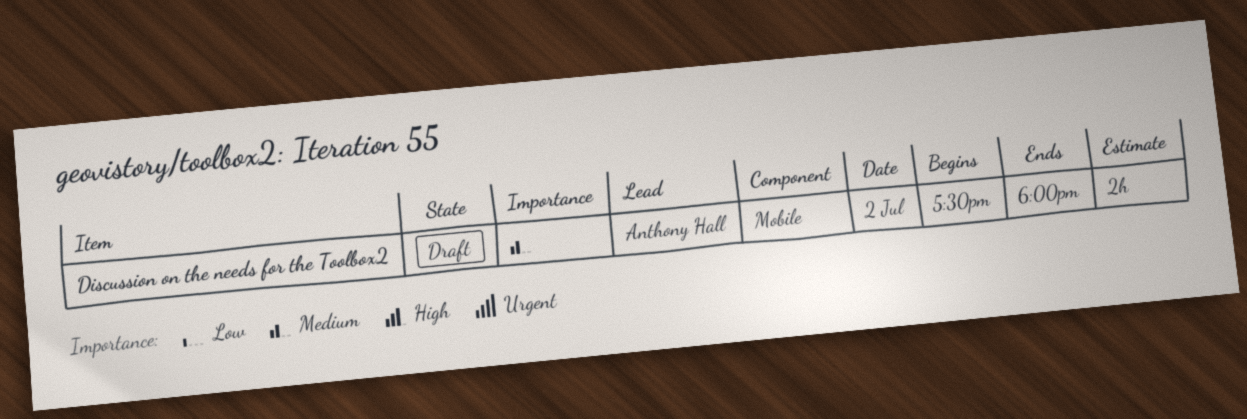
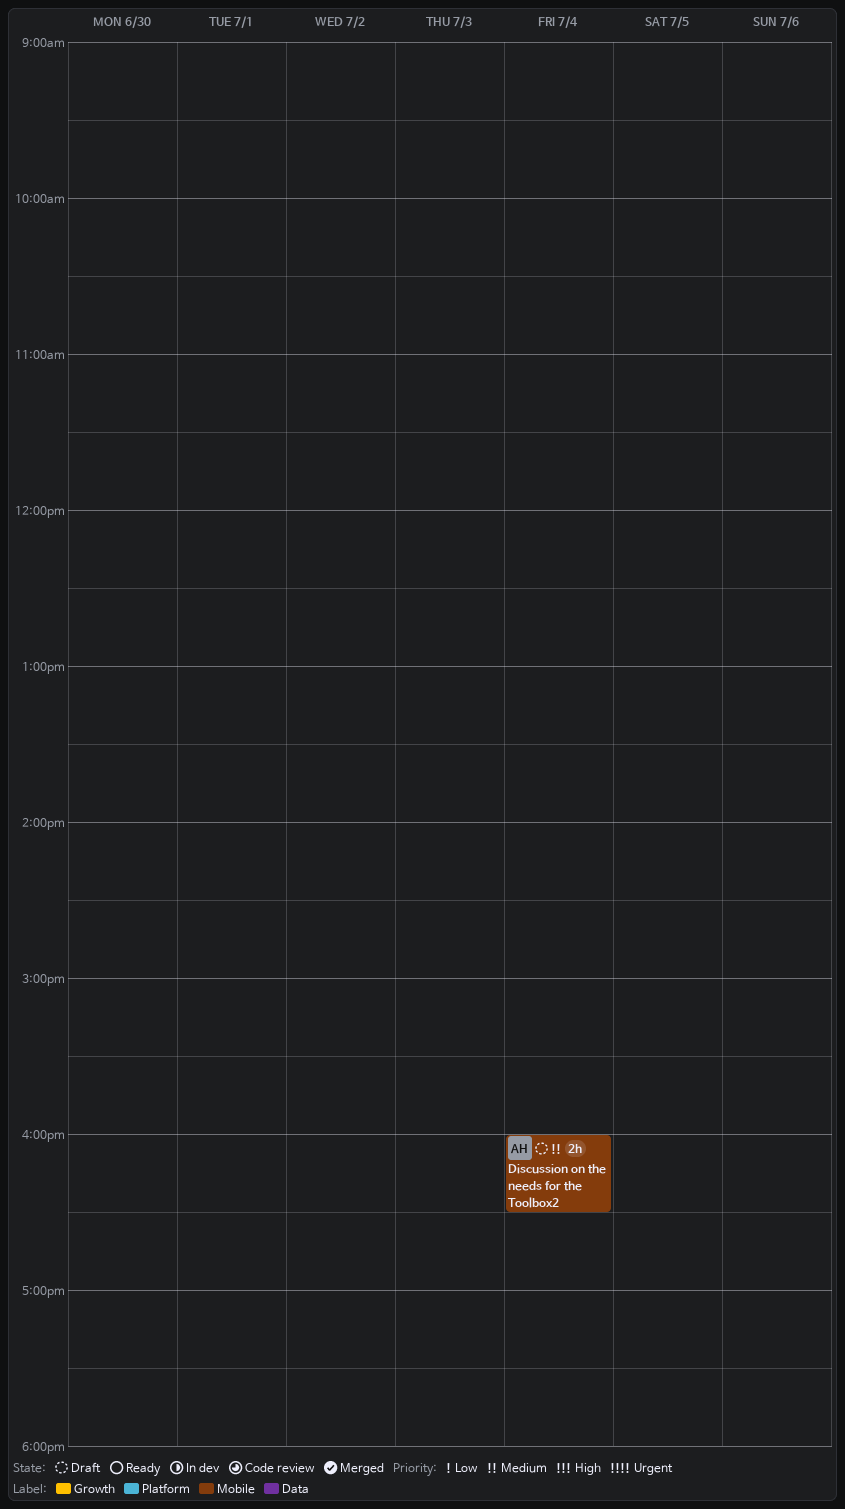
Discussion on the needs for the Toolbox2, day: Jul 2 -> Jul 4
Discussion on the needs for the Toolbox2, begins: 17:30 -> 16:00
Discussion on the needs for the Toolbox2, ends: 18:00 -> 16:30

